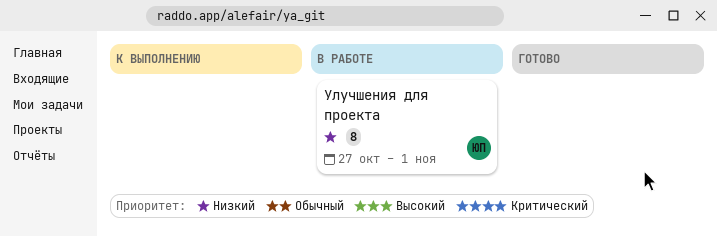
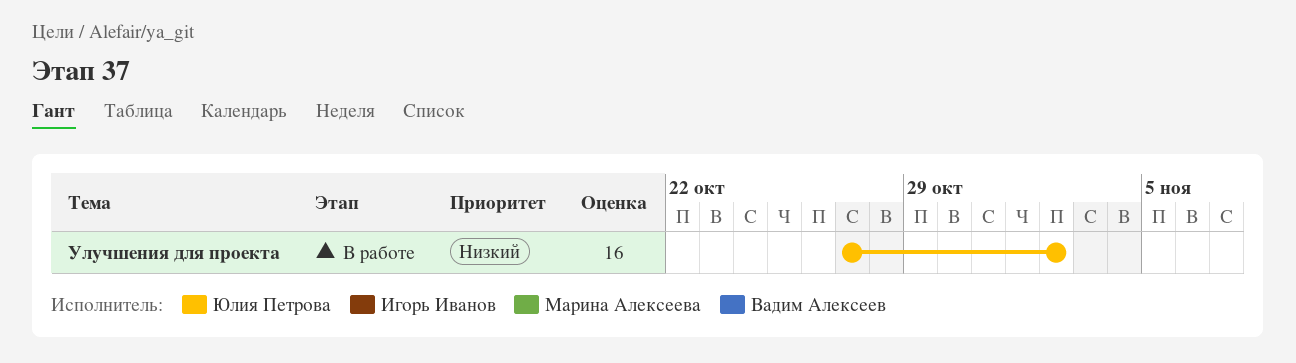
Улучшения для проекта, estimate: 8 -> 16
Улучшения для проекта, due: Nov 1 -> Nov 2

